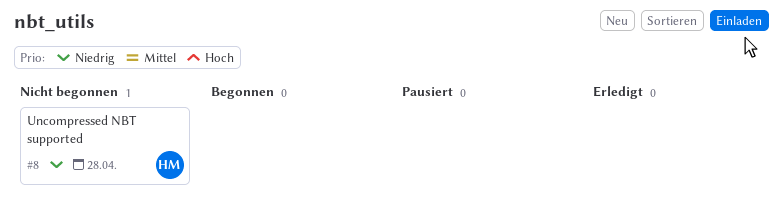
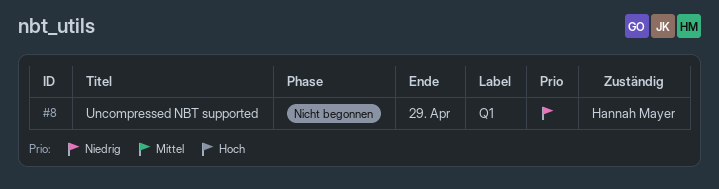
#8, due: Apr 28 -> Apr 29

